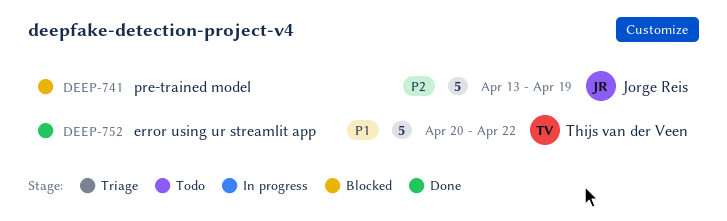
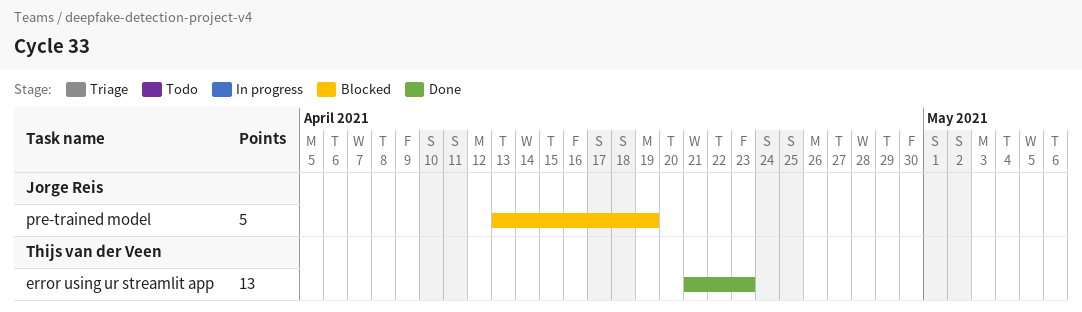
error using ur streamlit app, estimate: 5 -> 13
error using ur streamlit app, start: Apr 20 -> Apr 21
error using ur streamlit app, due: Apr 22 -> Apr 23

